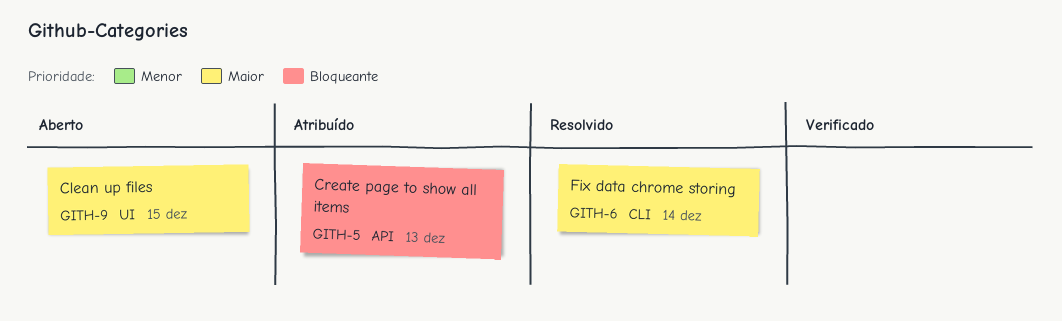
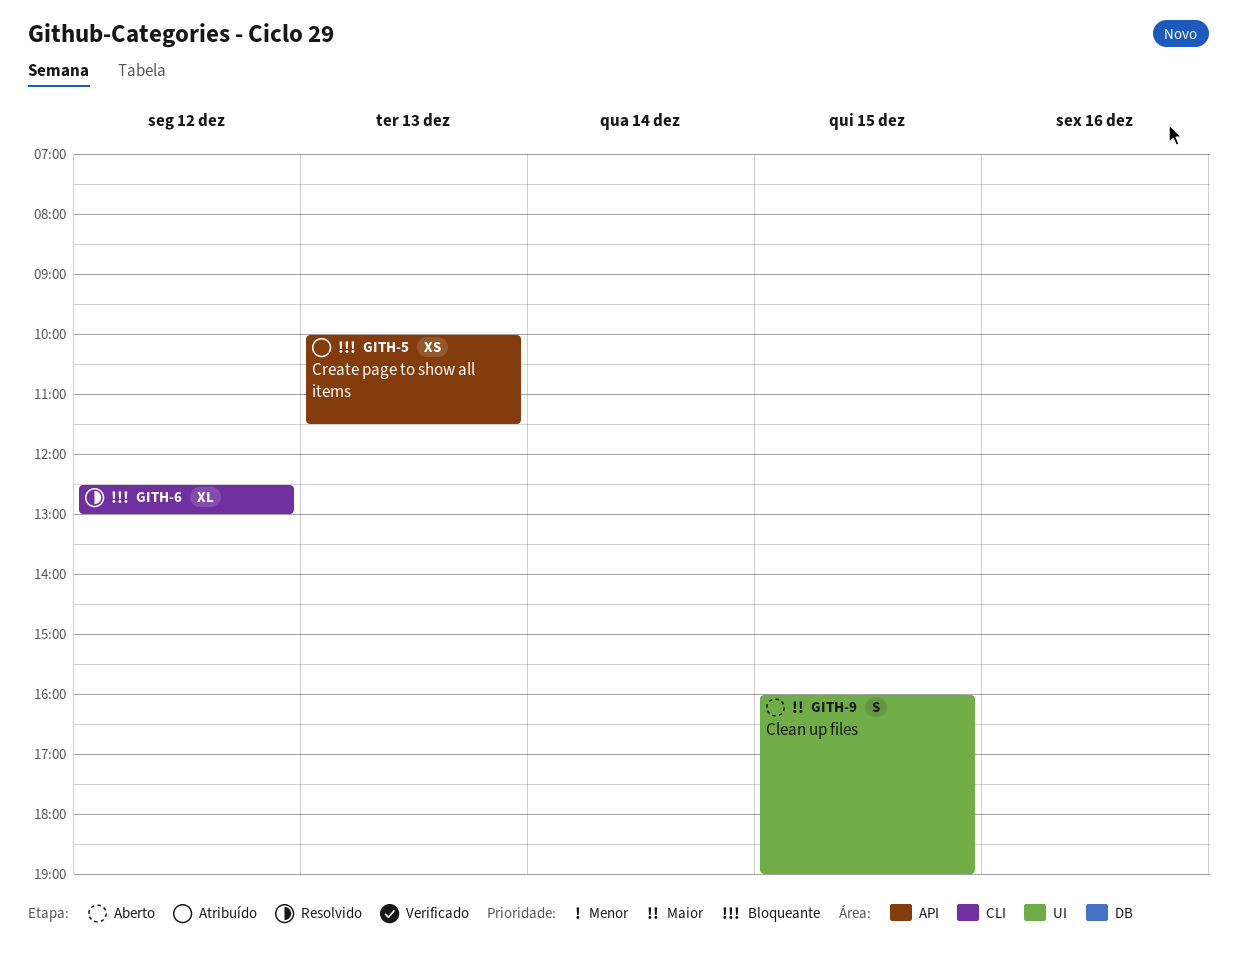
GITH-6, priority: Maior -> Bloqueante
GITH-6, day: Dec 14 -> Dec 12

